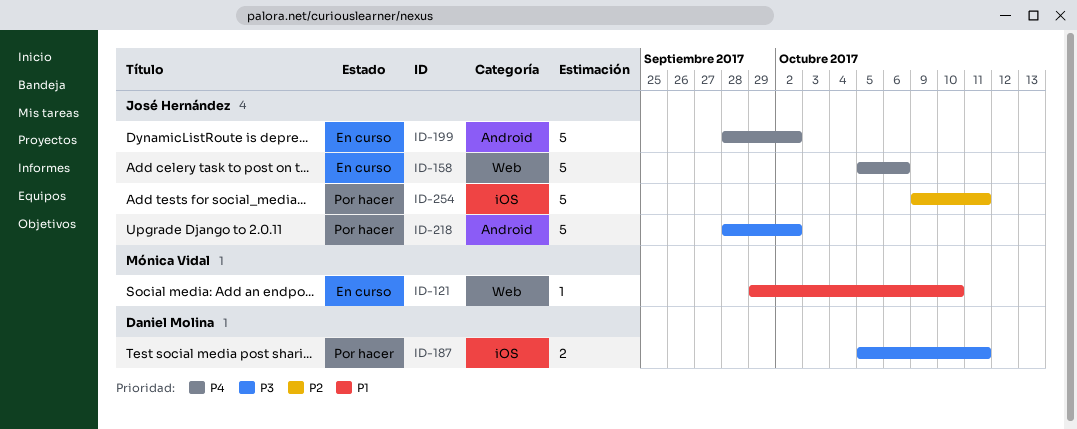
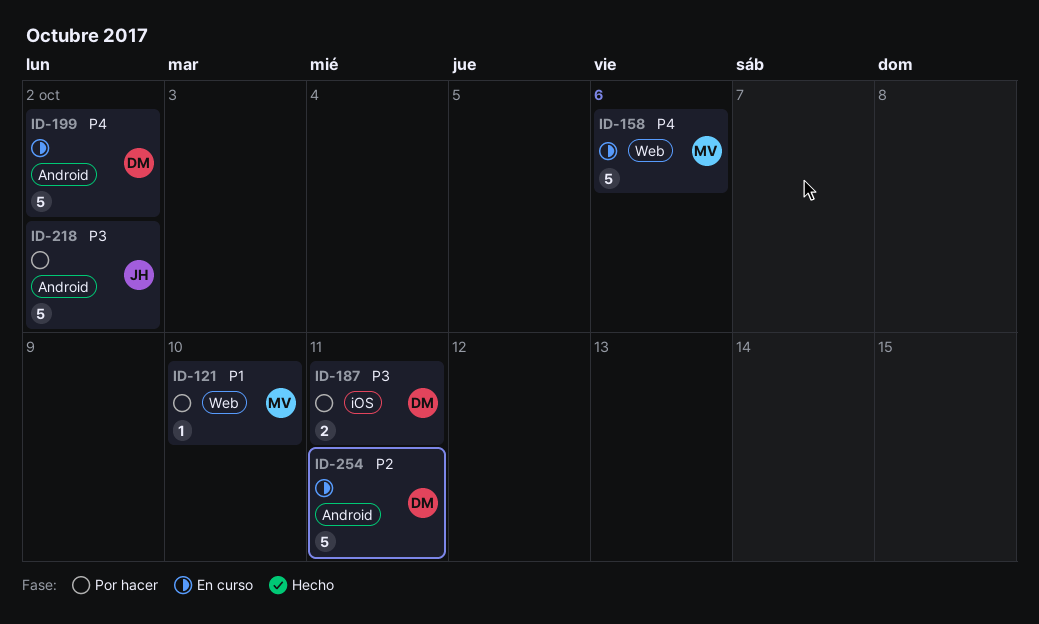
ID-121, status: En curso -> Por hacer
ID-158, owner: José Hernández -> Mónica Vidal
ID-199, owner: José Hernández -> Daniel Molina
ID-254, status: Por hacer -> En curso
ID-254, owner: José Hernández -> Daniel Molina
ID-254, label: iOS -> Android

